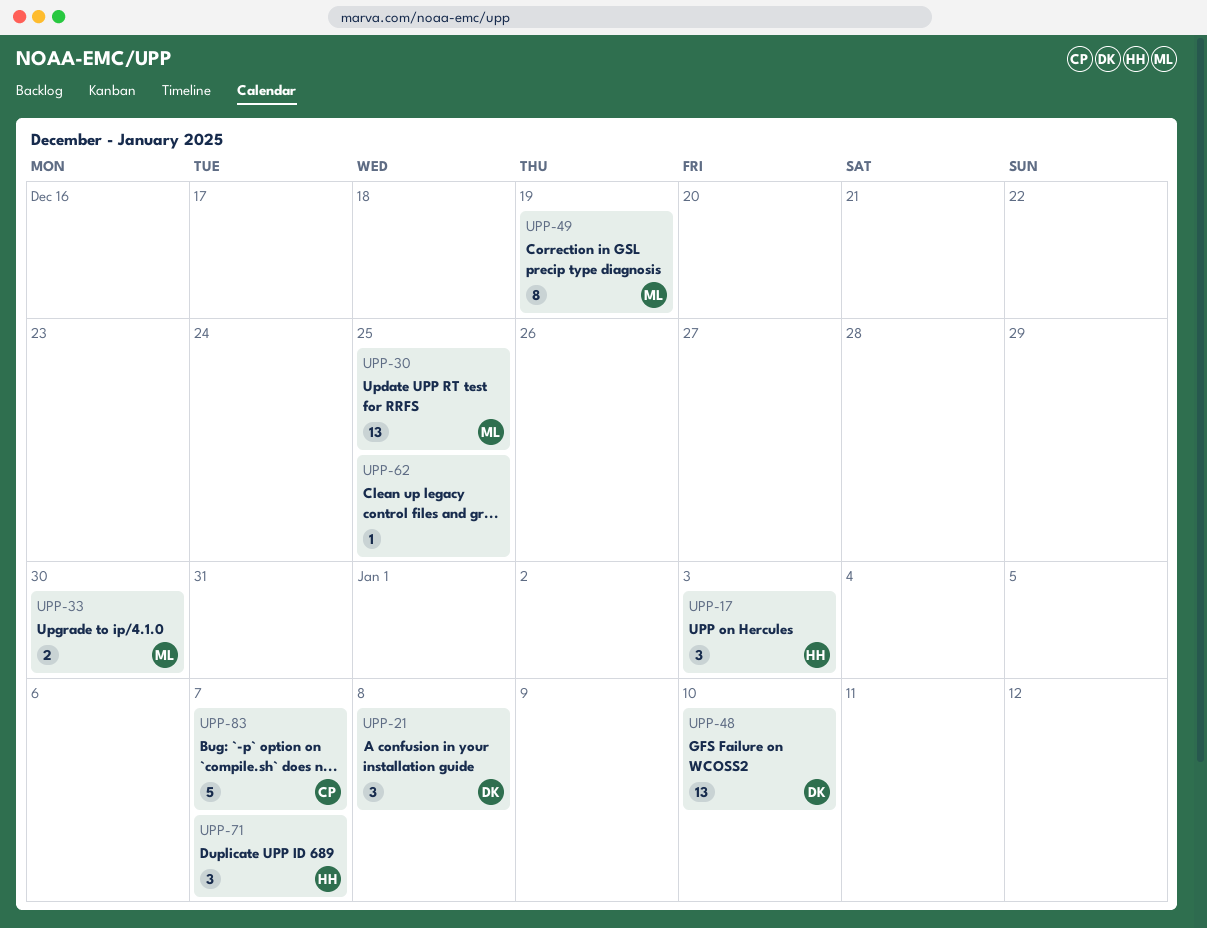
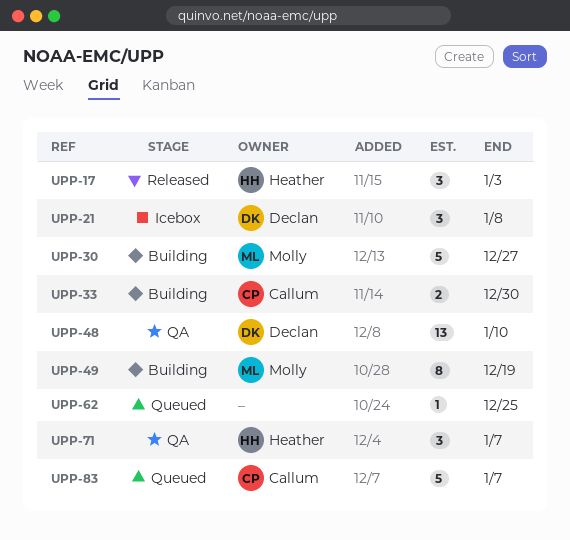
UPP-30, estimate: 13 -> 5
UPP-30, due: Dec 25 -> Dec 27
UPP-33, owner: Molly -> Callum

